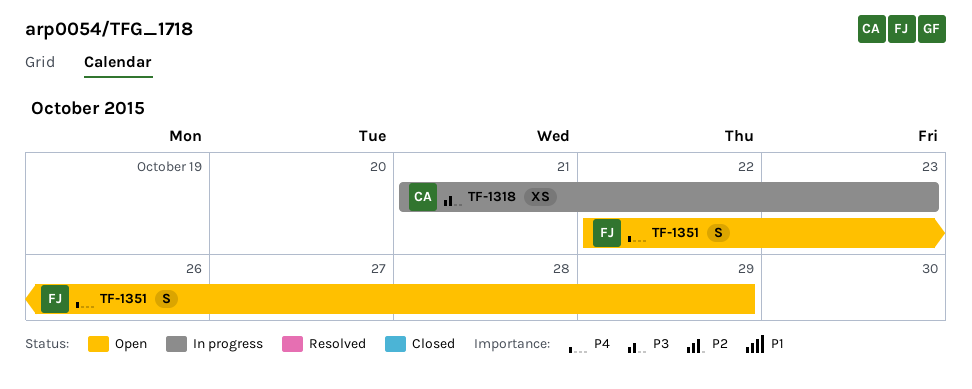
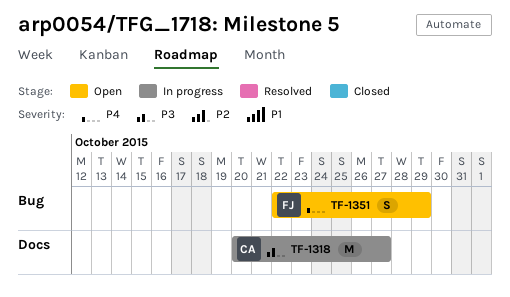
TF-1318, estimate: XS -> M
TF-1318, start: Oct 21 -> Oct 20
TF-1318, due: Oct 23 -> Oct 27

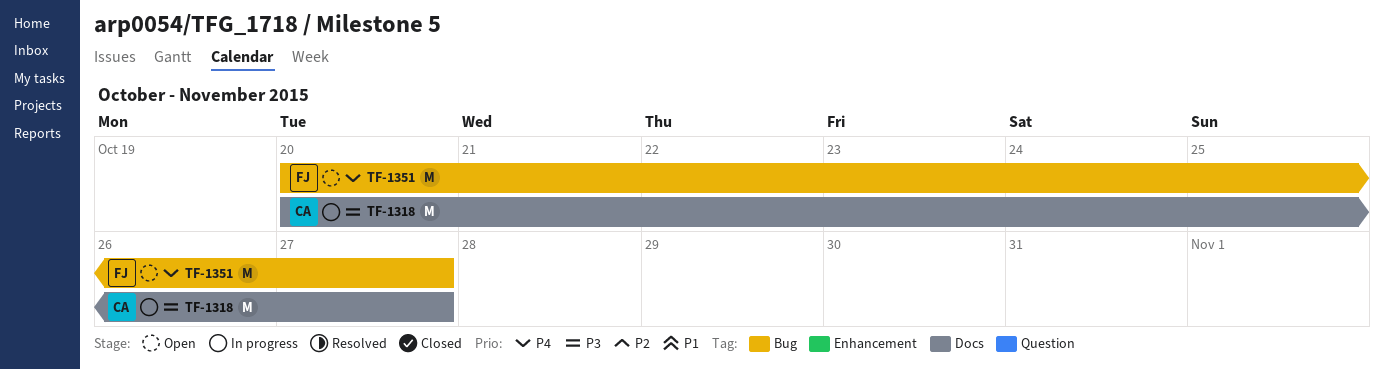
TF-1351, estimate: S -> M
TF-1351, start: Oct 22 -> Oct 20
TF-1351, due: Oct 29 -> Oct 27

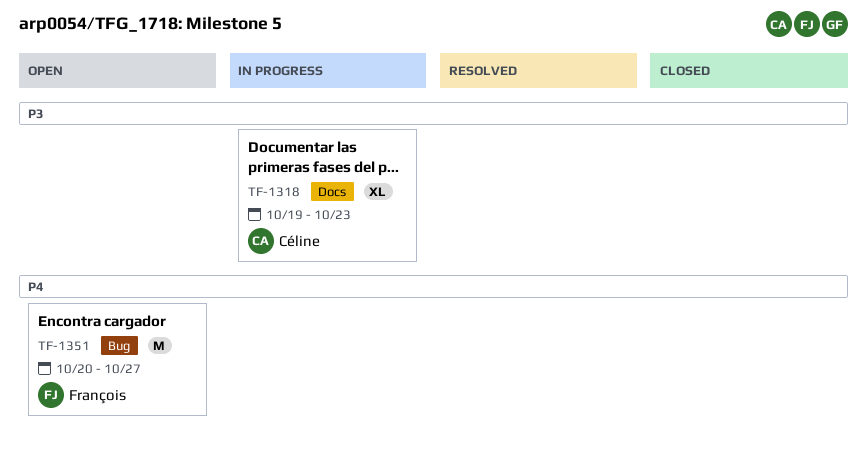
TF-1318, estimate: M -> XL
TF-1318, start: Oct 20 -> Oct 19
TF-1318, due: Oct 27 -> Oct 23

